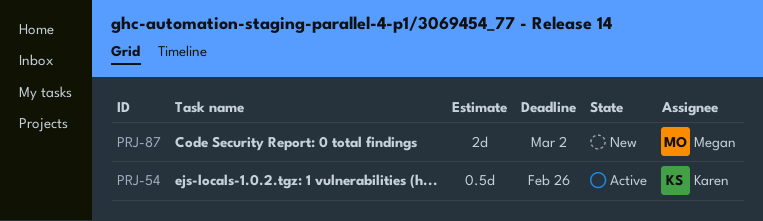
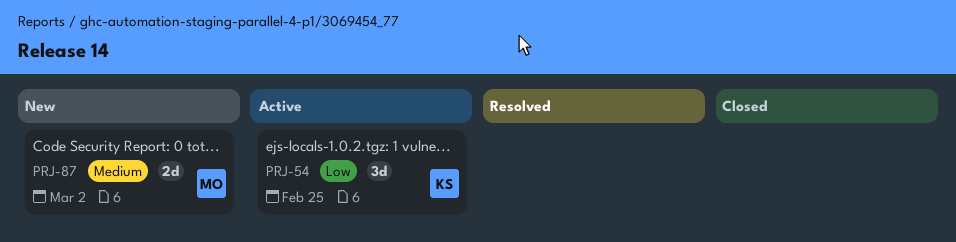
PRJ-54, estimate: 0.5d -> 3d
PRJ-54, due: Feb 26 -> Feb 25

